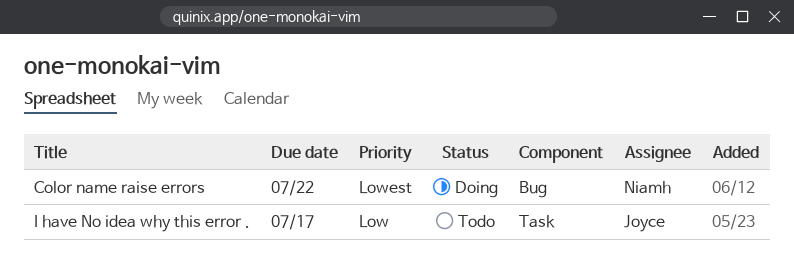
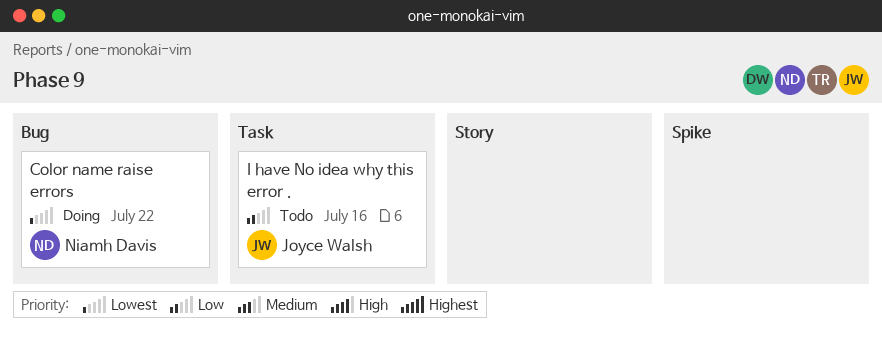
I have No idea why this error ., due: Jul 17 -> Jul 16

